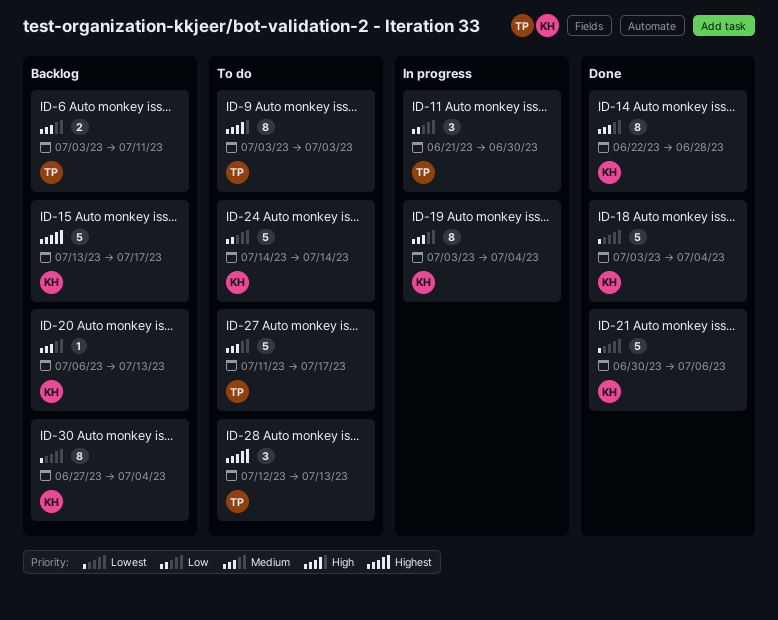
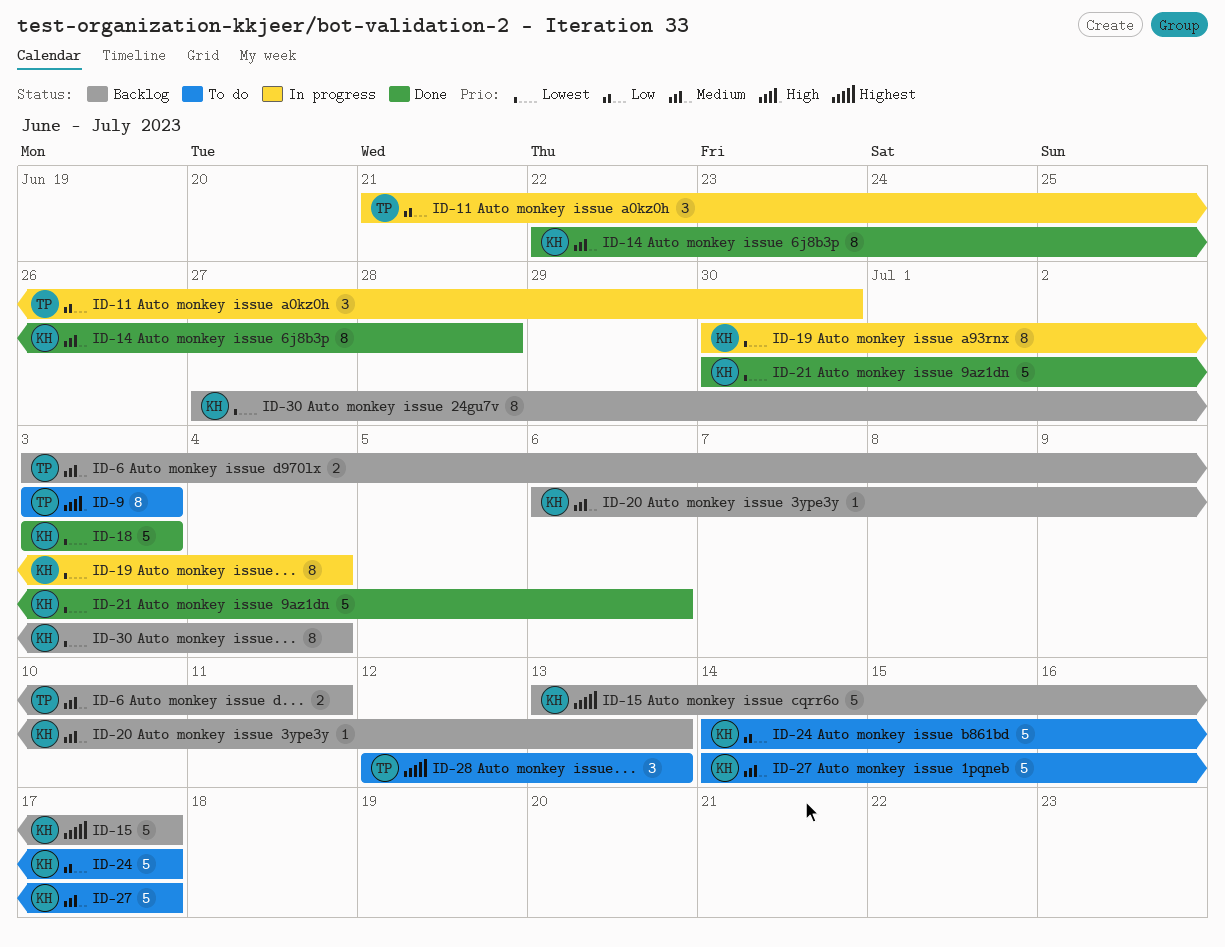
ID-18, due: Jul 4 -> Jul 3
ID-19, priority: Medium -> Lowest
ID-19, start: Jul 3 -> Jun 30
ID-24, due: Jul 14 -> Jul 17
ID-27, owner: TP -> KH
ID-27, start: Jul 11 -> Jul 14

